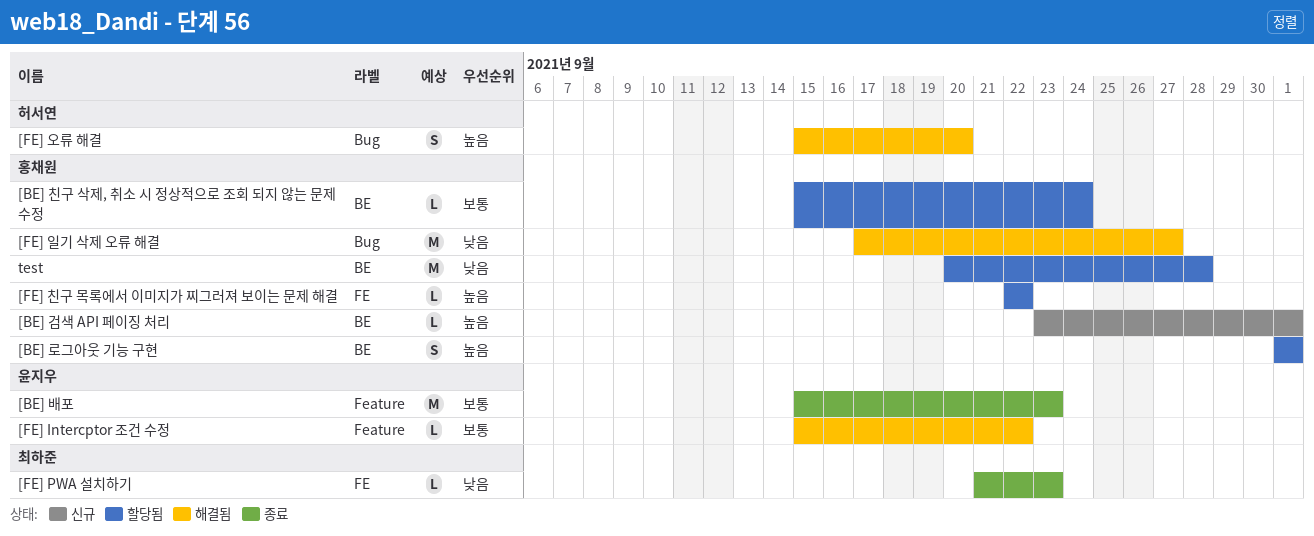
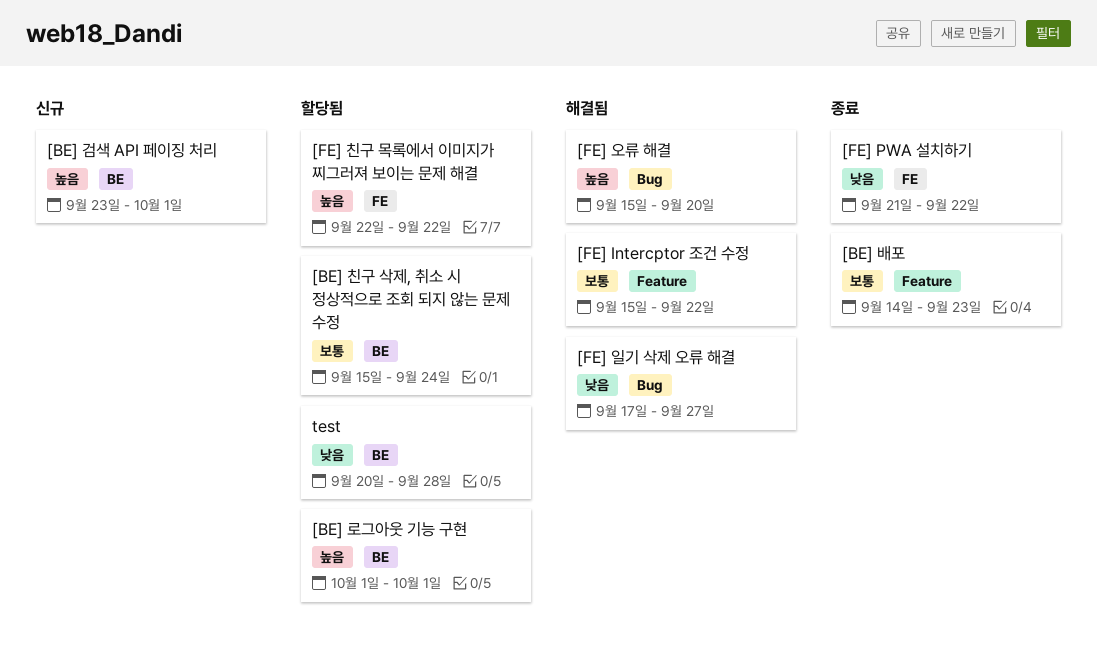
[BE] 배포, start: Sep 15 -> Sep 14
[FE] PWA 설치하기, due: Sep 23 -> Sep 22

